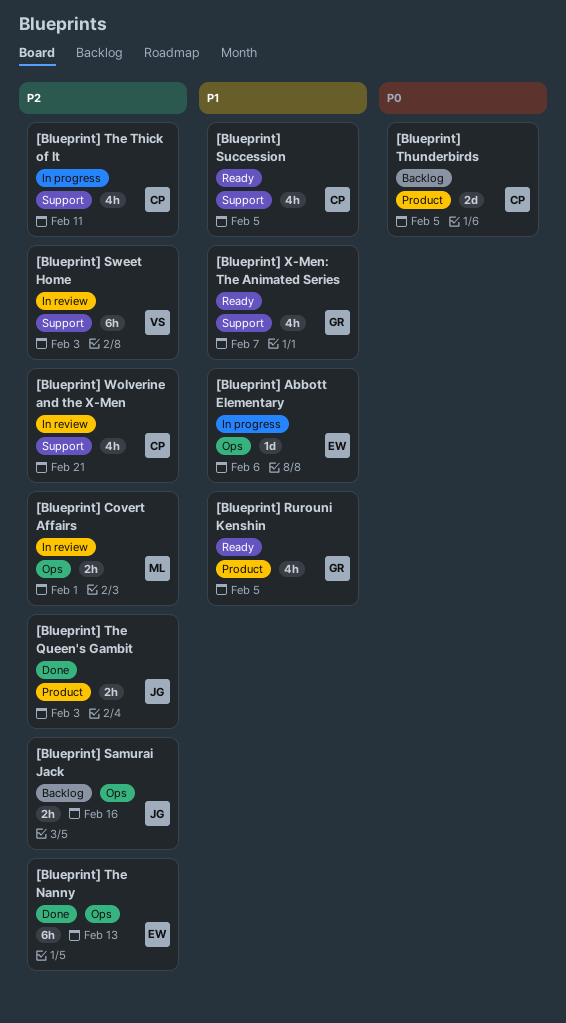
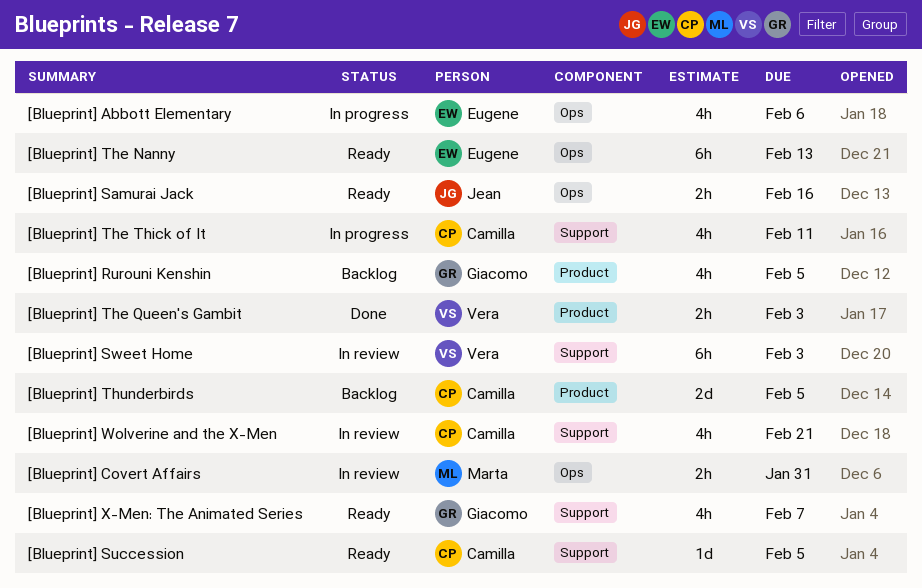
[Blueprint] Abbott Elementary, estimate: 1d -> 4h
[Blueprint] Covert Affairs, due: Feb 1 -> Jan 31
[Blueprint] Rurouni Kenshin, status: Ready -> Backlog
[Blueprint] Samurai Jack, status: Backlog -> Ready
[Blueprint] Succession, estimate: 4h -> 1d
[Blueprint] The Nanny, status: Done -> Ready
[Blueprint] The Queen's Gambit, owner: Jean -> Vera

